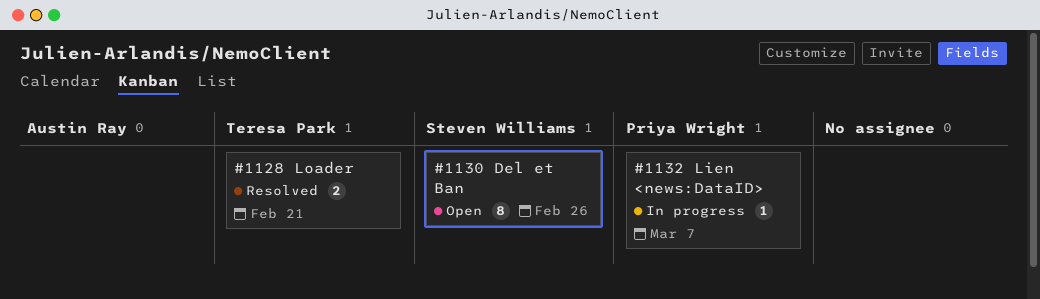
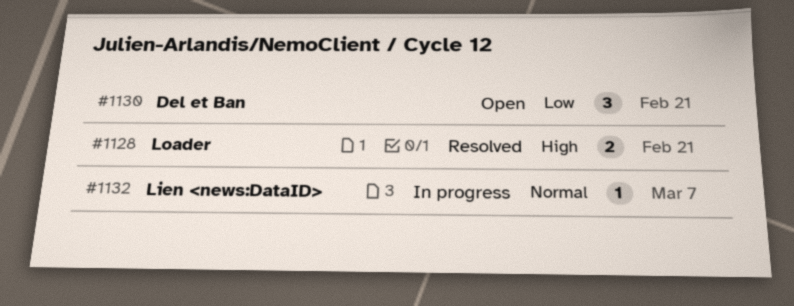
#1130, estimate: 8 -> 3
#1130, due: Feb 26 -> Feb 21

